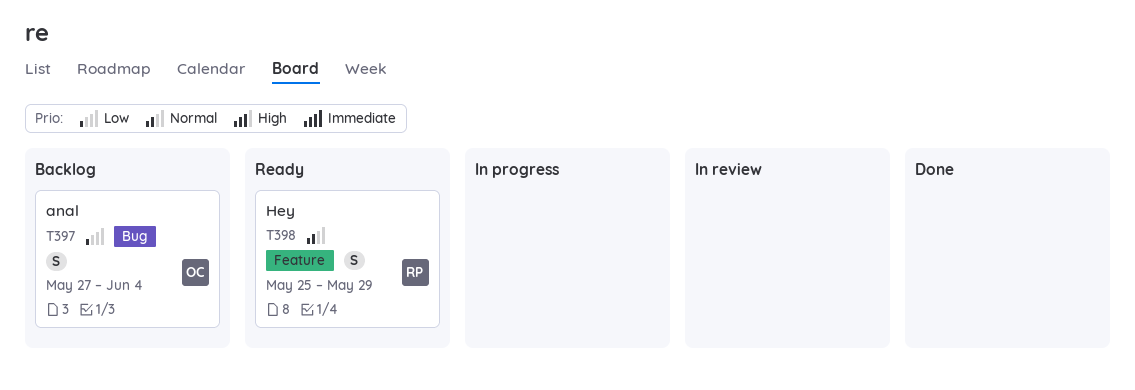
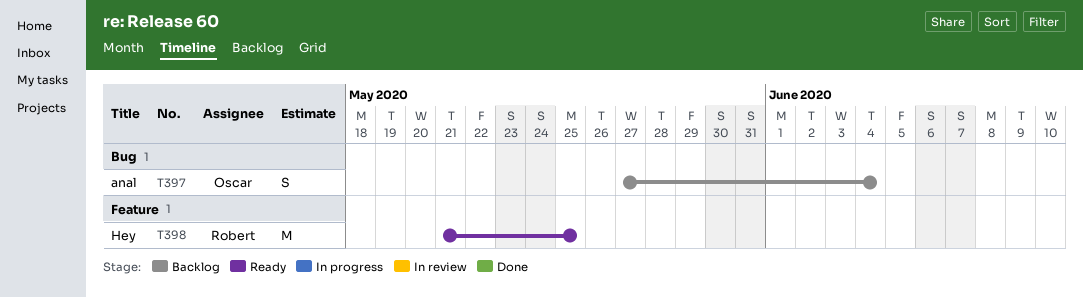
T398, estimate: S -> M
T398, start: May 25 -> May 21
T398, due: May 29 -> May 25

